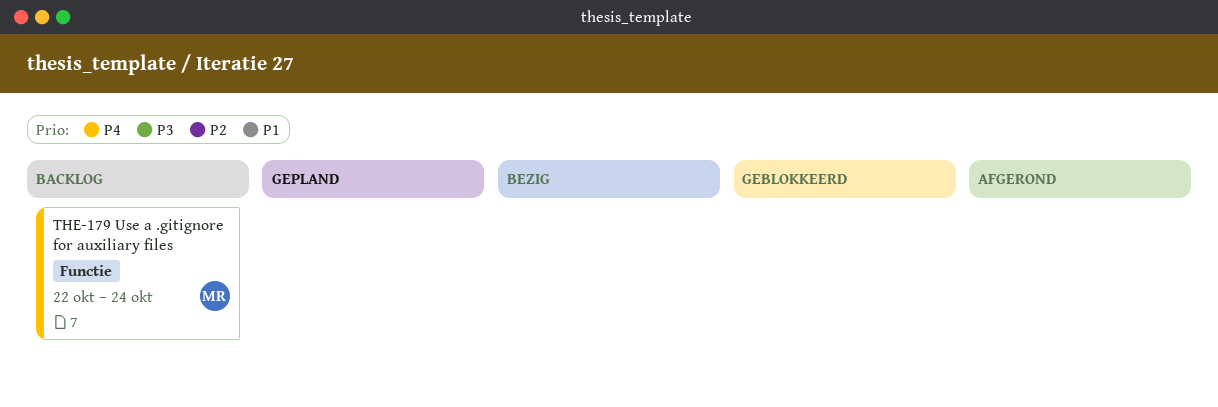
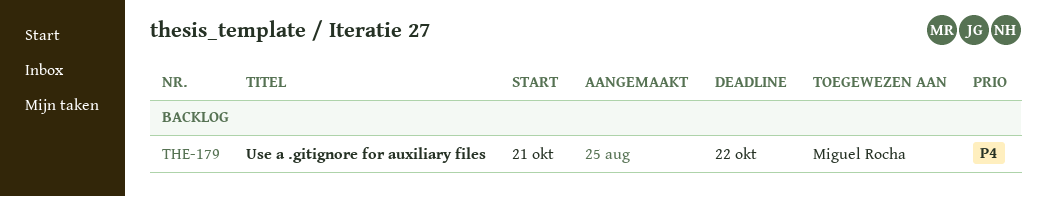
THE-179, start: Oct 22 -> Oct 21
THE-179, due: Oct 24 -> Oct 22

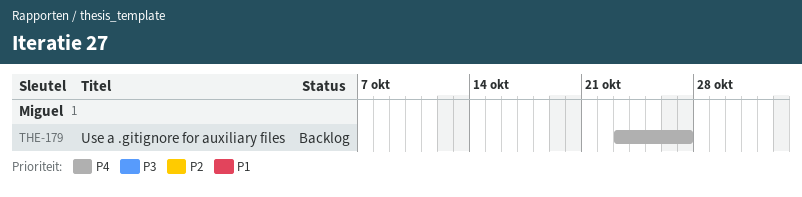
THE-179, start: Oct 21 -> Oct 23
THE-179, due: Oct 22 -> Oct 27

